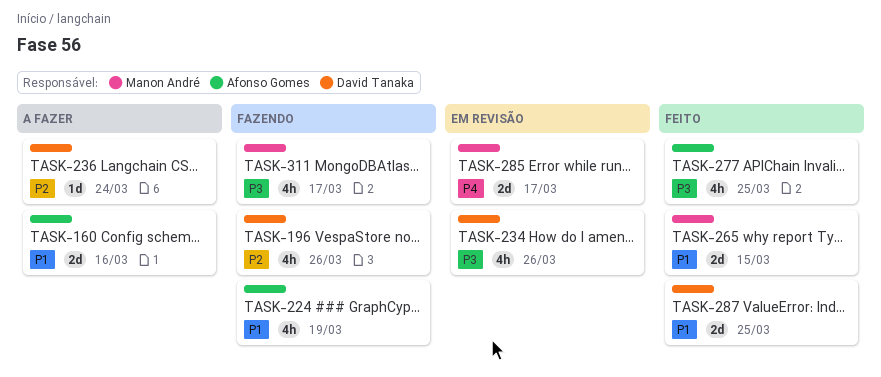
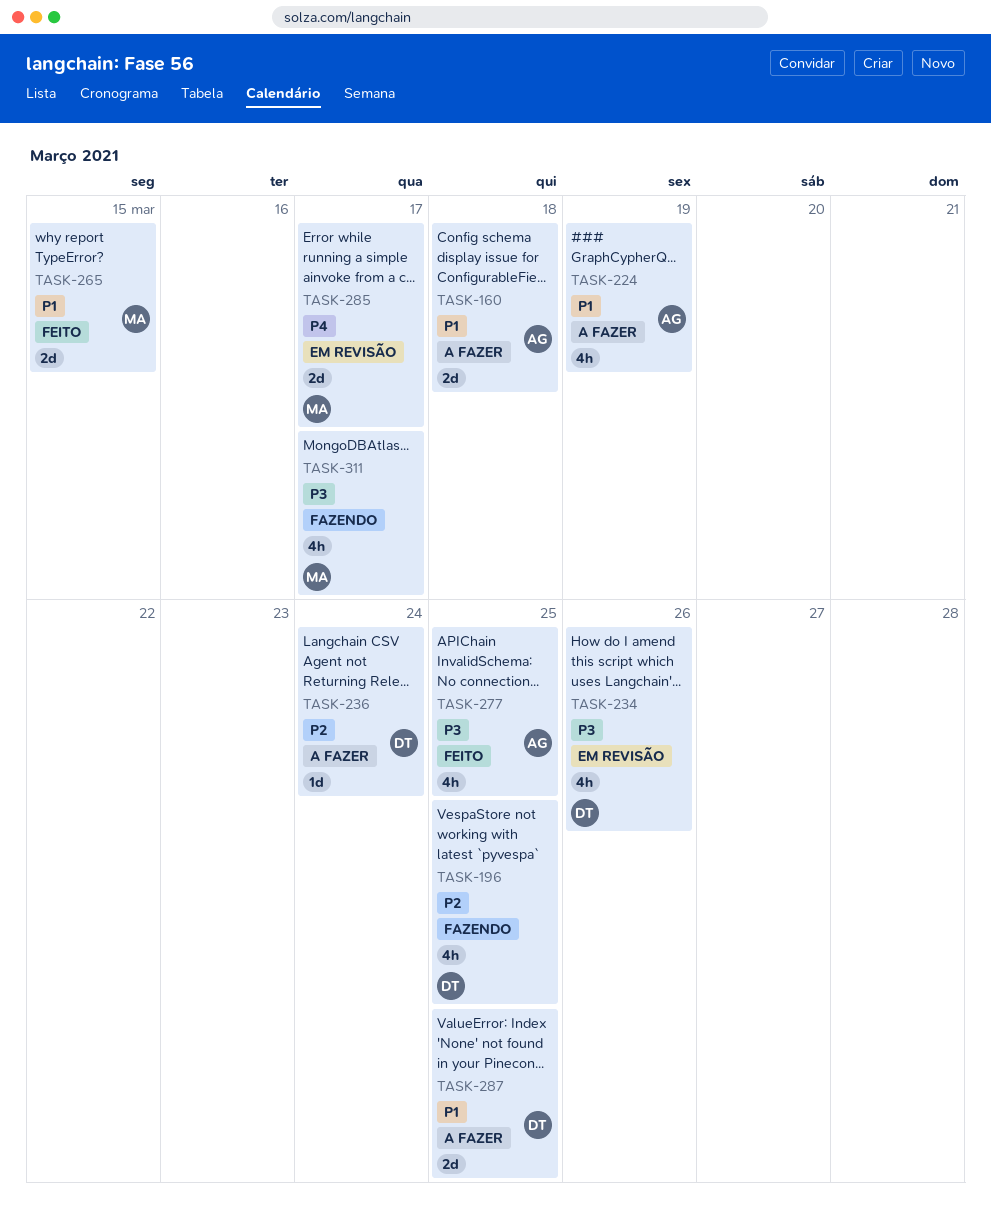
TASK-160, due: Mar 16 -> Mar 18
TASK-196, due: Mar 26 -> Mar 25
TASK-224, status: Fazendo -> A fazer
TASK-287, status: Feito -> A fazer

